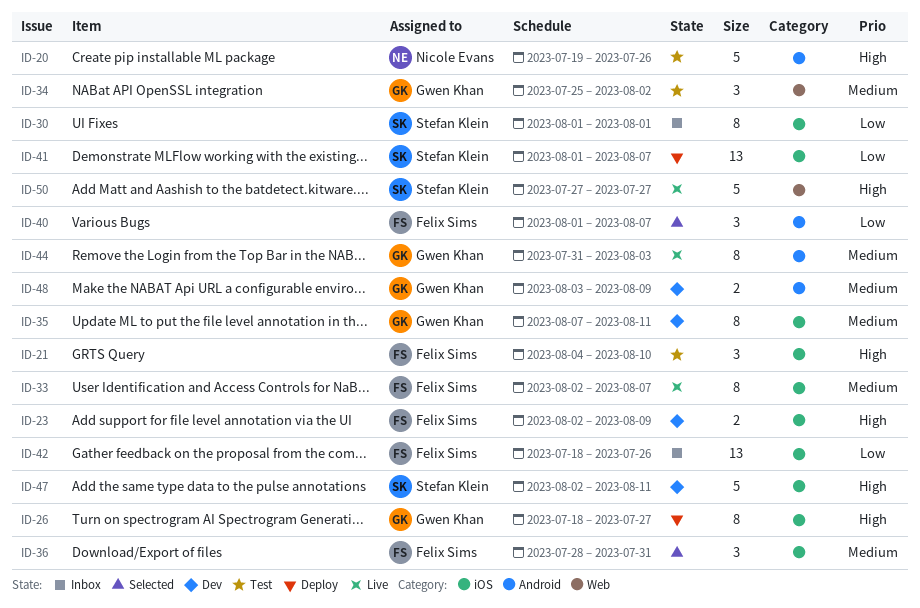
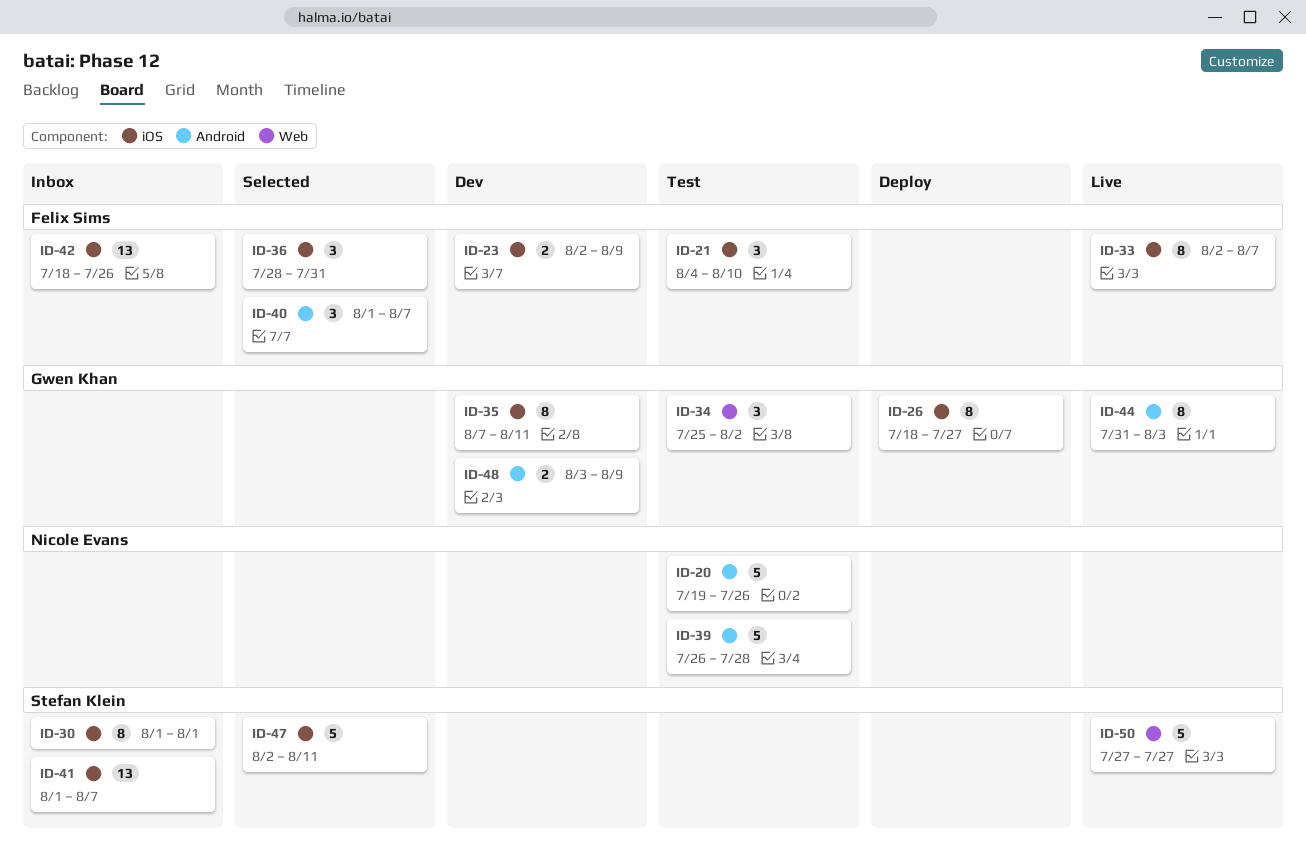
ID-39: none -> present
ID-41, status: Deploy -> Inbox
ID-47, status: Dev -> Selected

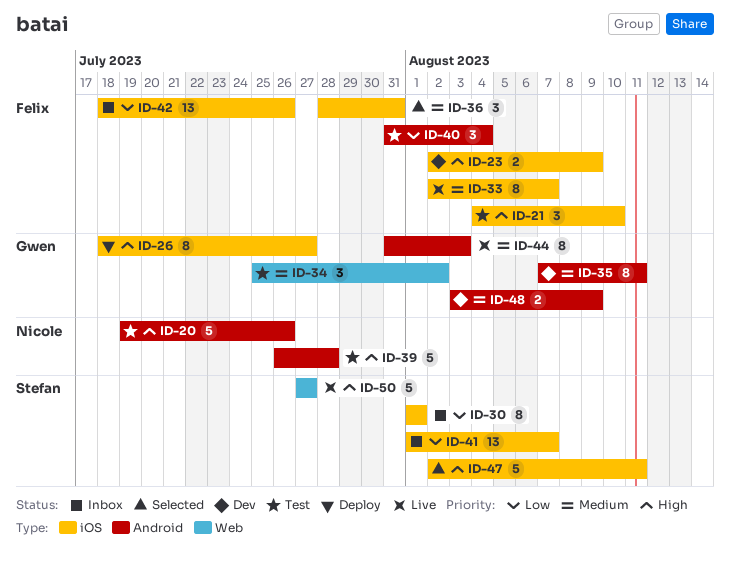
ID-35, label: iOS -> Android
ID-40, status: Selected -> Test
ID-40, start: Aug 1 -> Jul 31
ID-40, due: Aug 7 -> Aug 4

